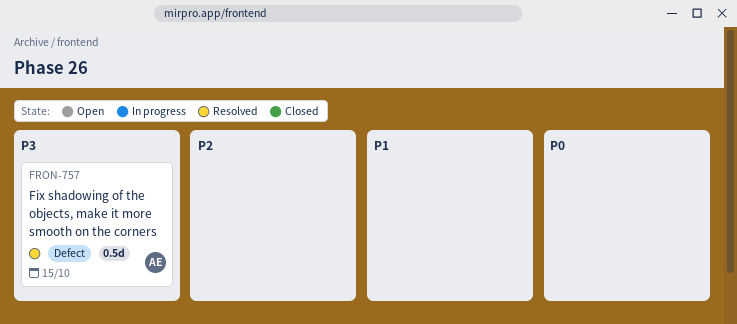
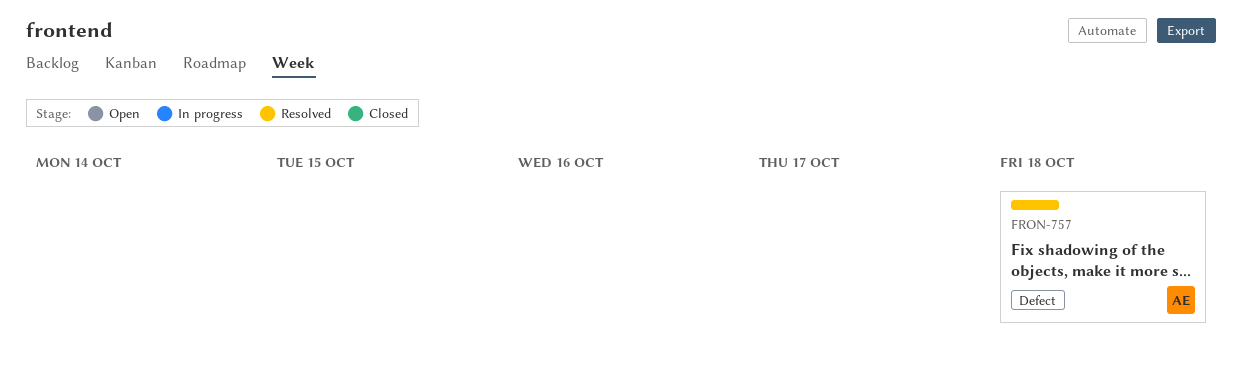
FRON-757, due: Oct 15 -> Oct 18

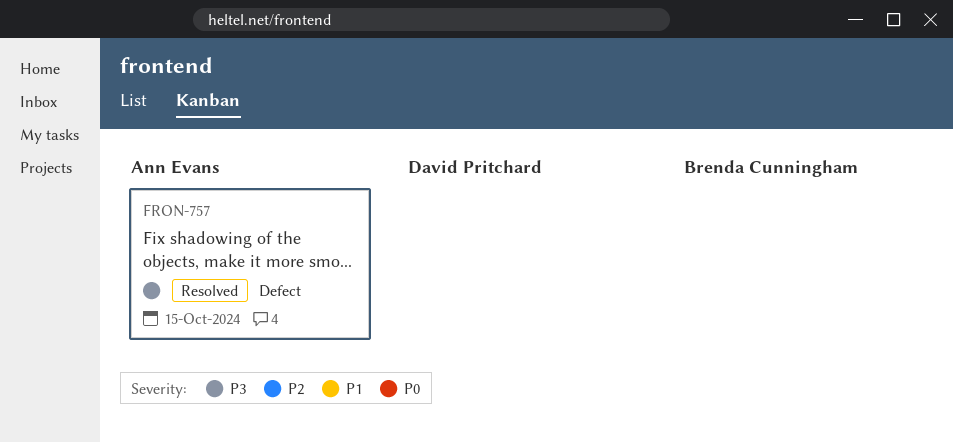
FRON-757, due: Oct 18 -> Oct 15

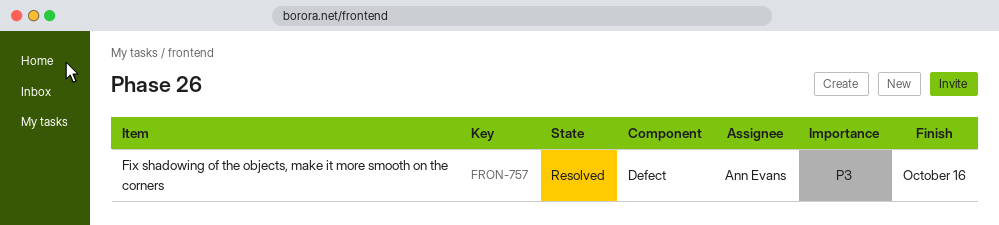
FRON-757, due: Oct 15 -> Oct 16

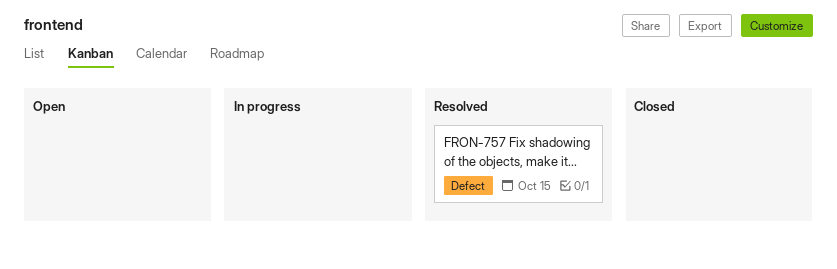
FRON-757, due: Oct 16 -> Oct 15

